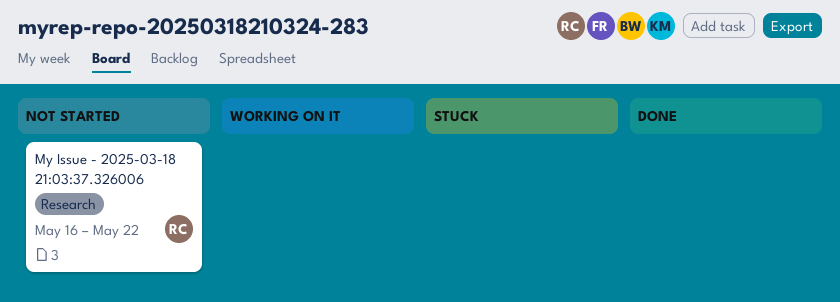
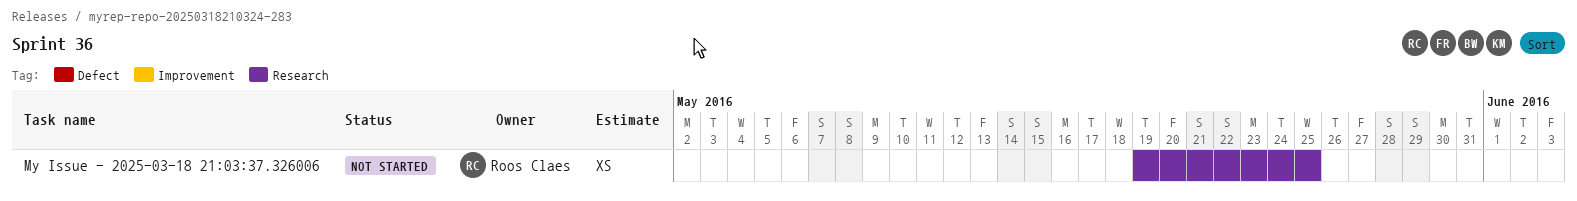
My Issue - 2025-03-18 21:03:37.326006, start: May 16 -> May 19
My Issue - 2025-03-18 21:03:37.326006, due: May 22 -> May 25

